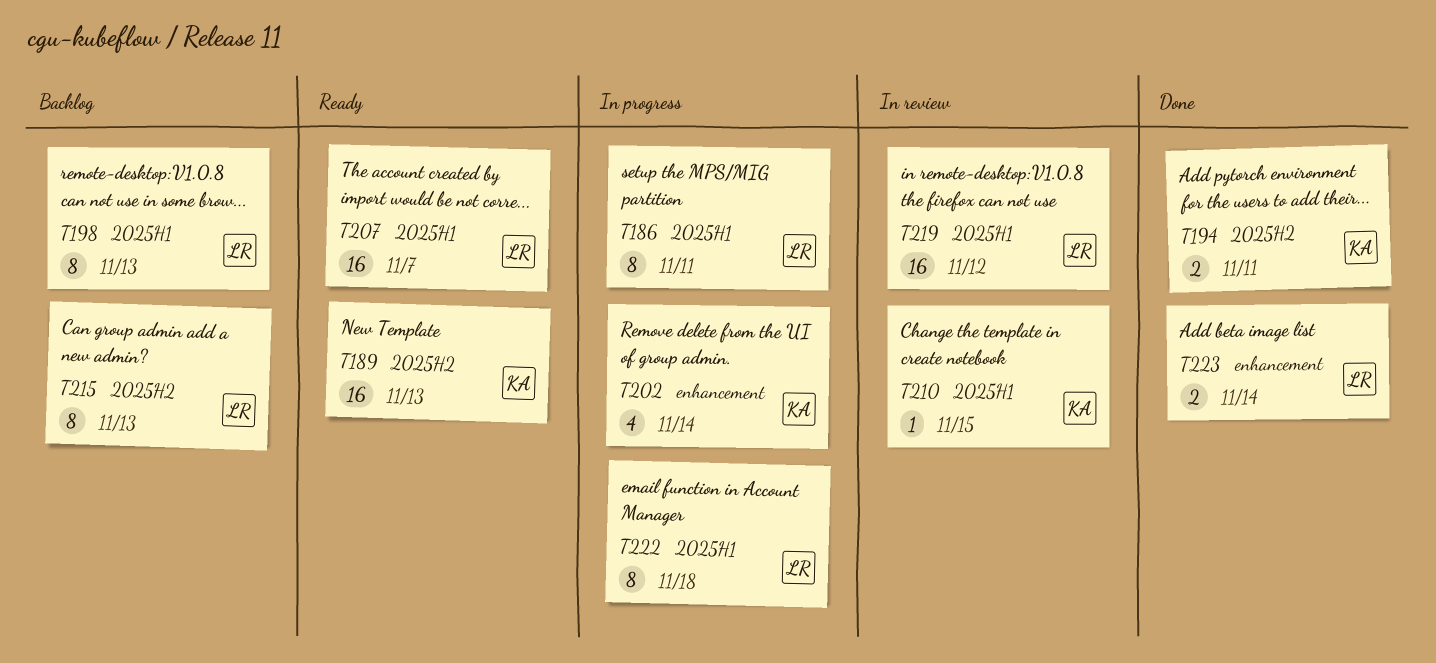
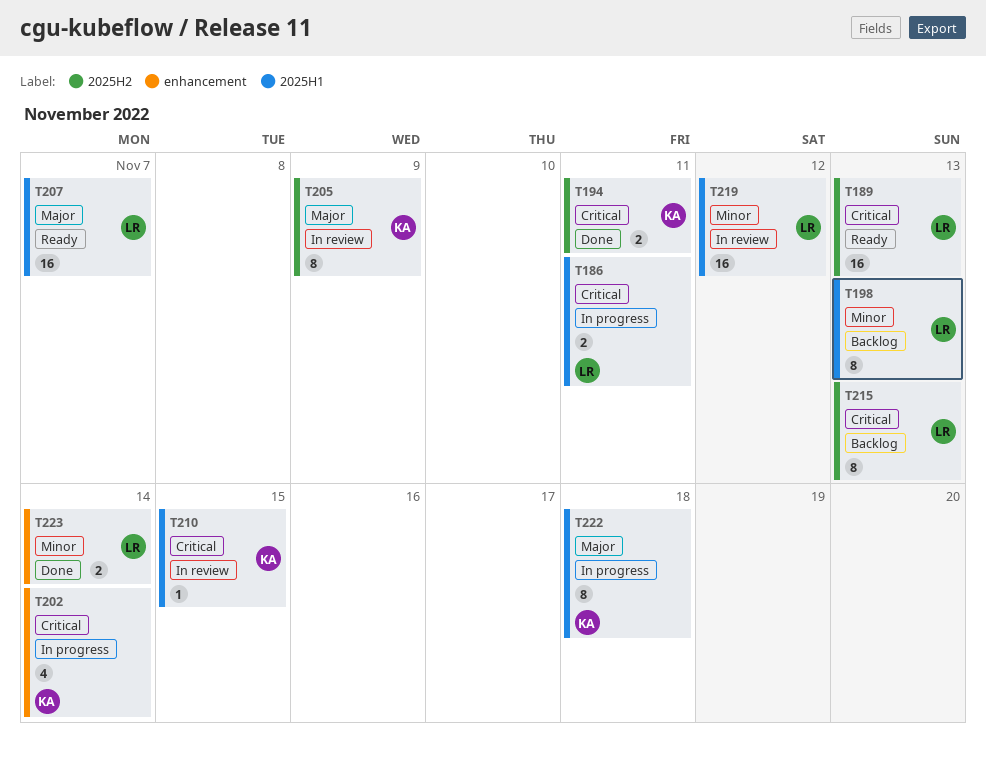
T186, estimate: 8 -> 2
T189, owner: KA -> LR
T205: none -> present
T222, owner: LR -> KA

